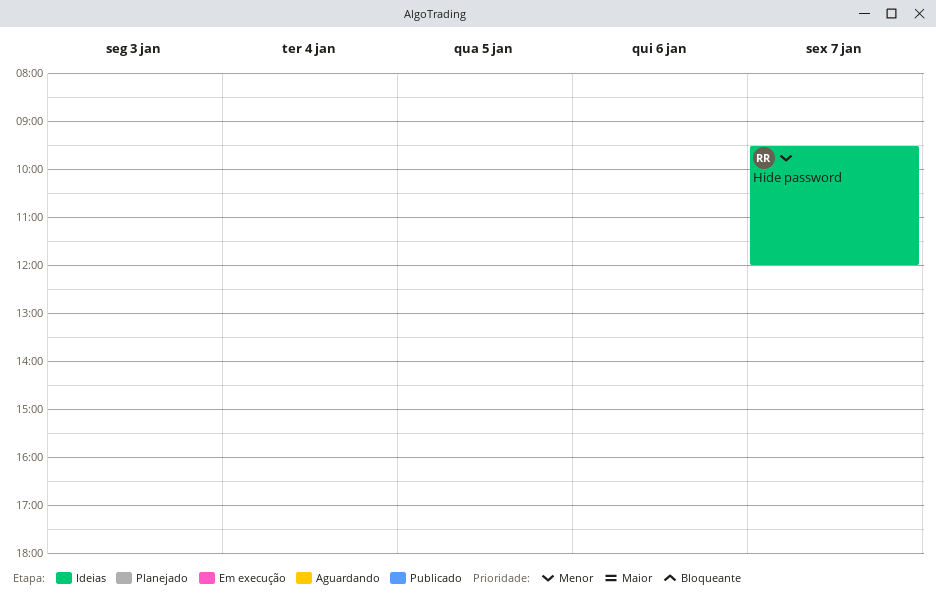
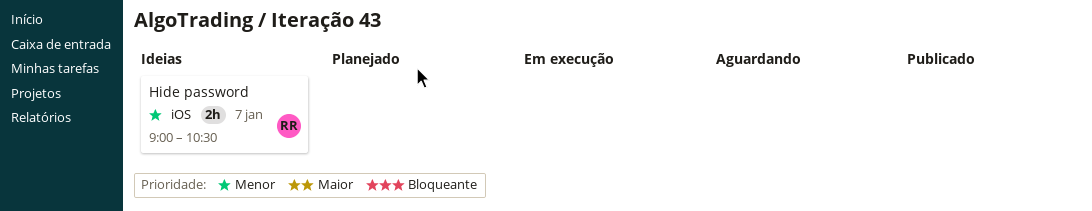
Hide password, begins: 09:30 -> 09:00
Hide password, ends: 12:00 -> 10:30

